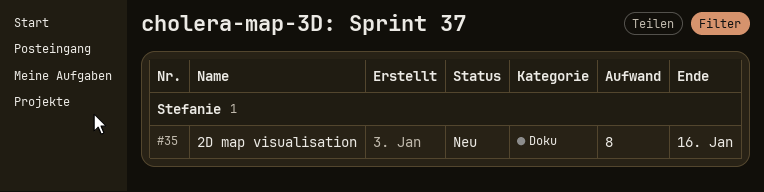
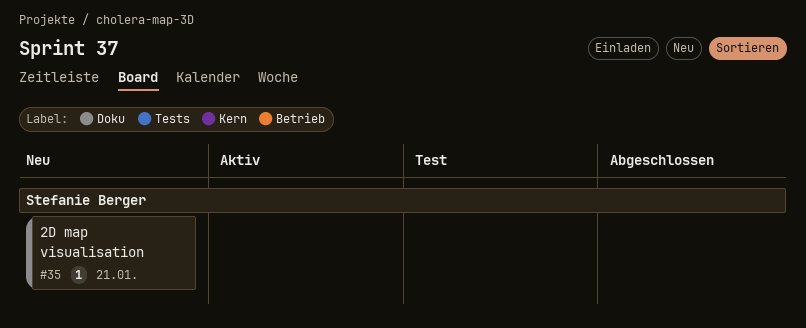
#35, estimate: 8 -> 1
#35, due: Jan 16 -> Jan 21

